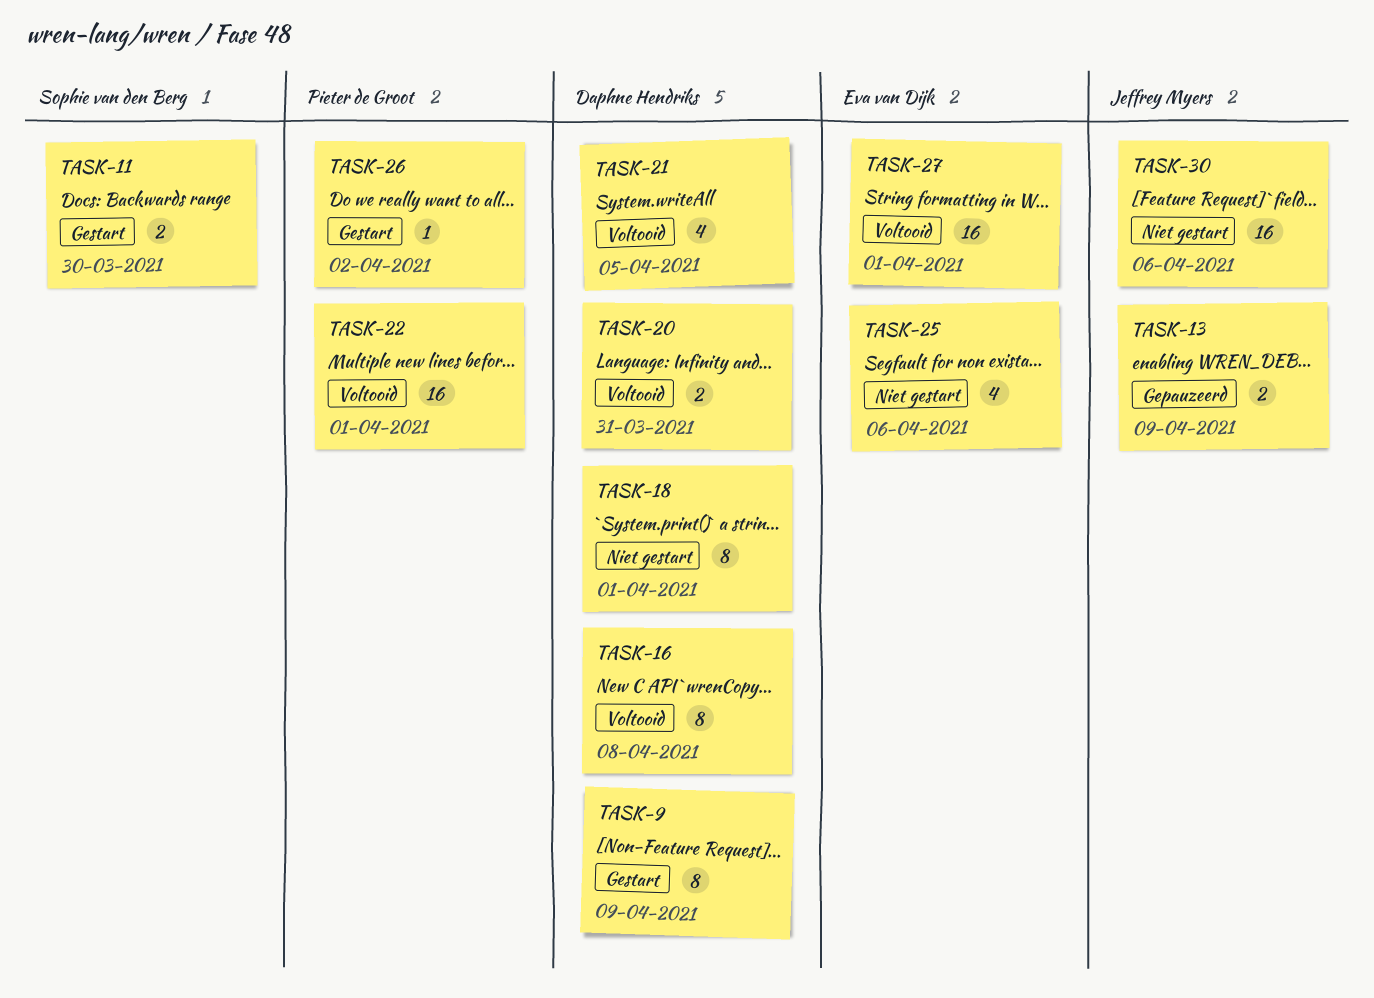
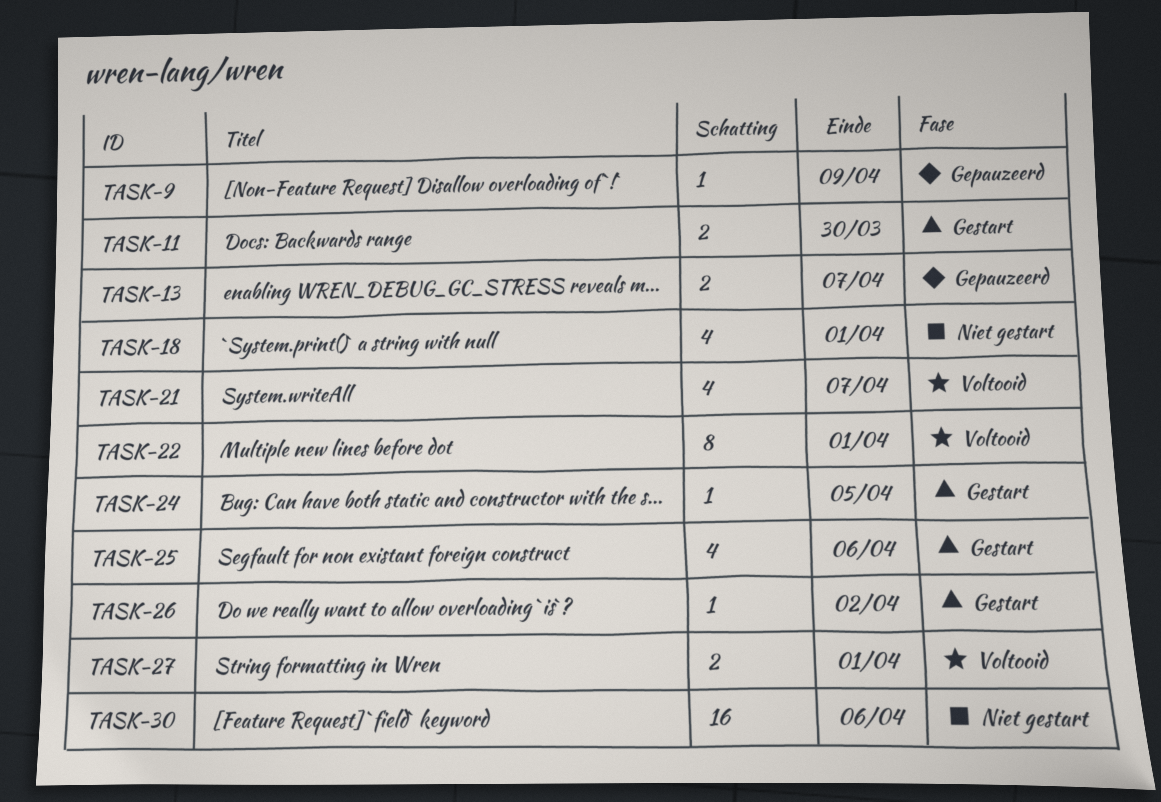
TASK-9, status: Gestart -> Gepauzeerd
TASK-9, estimate: 8 -> 1
TASK-13, due: Apr 9 -> Apr 7
TASK-16: present -> none
TASK-18, estimate: 8 -> 4
TASK-20: present -> none
TASK-21, due: Apr 5 -> Apr 7
TASK-22, estimate: 16 -> 8
TASK-24: none -> present
TASK-25, status: Niet gestart -> Gestart
TASK-27, estimate: 16 -> 2

